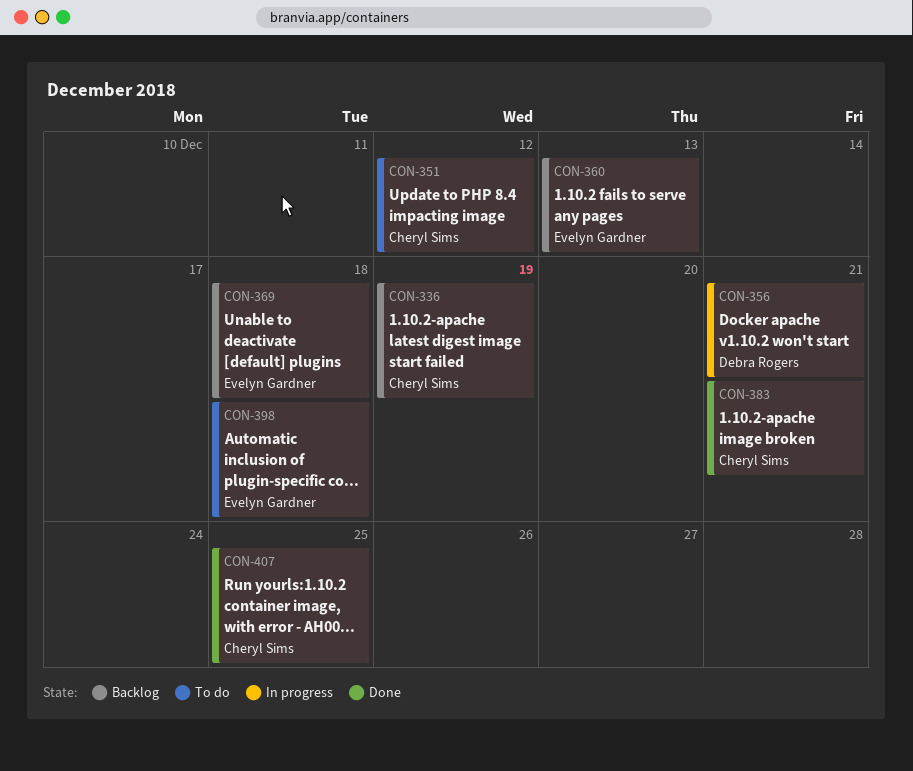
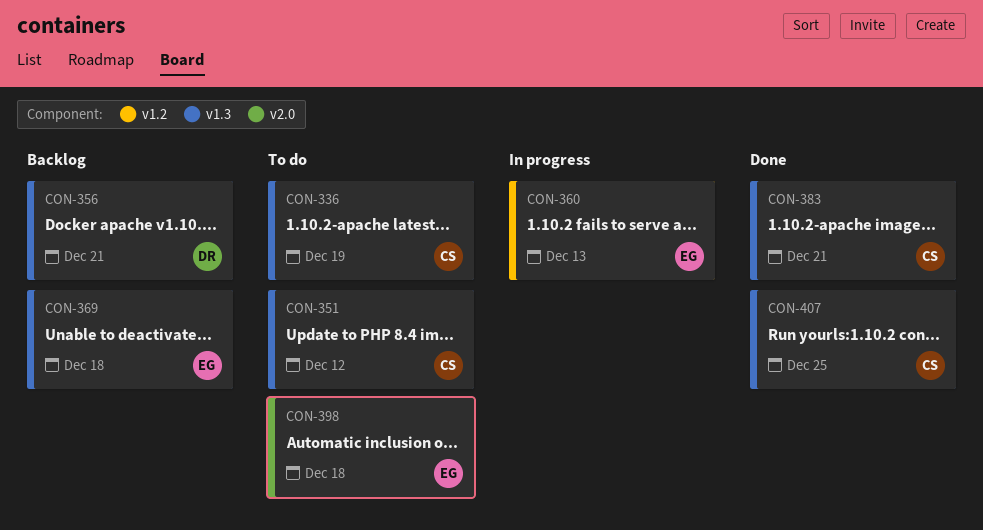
CON-336, status: Backlog -> To do
CON-356, status: In progress -> Backlog
CON-360, status: Backlog -> In progress

